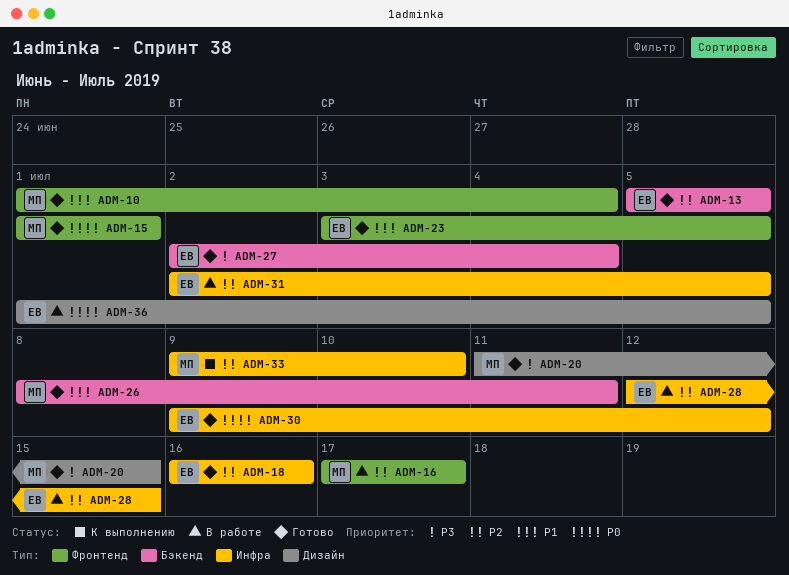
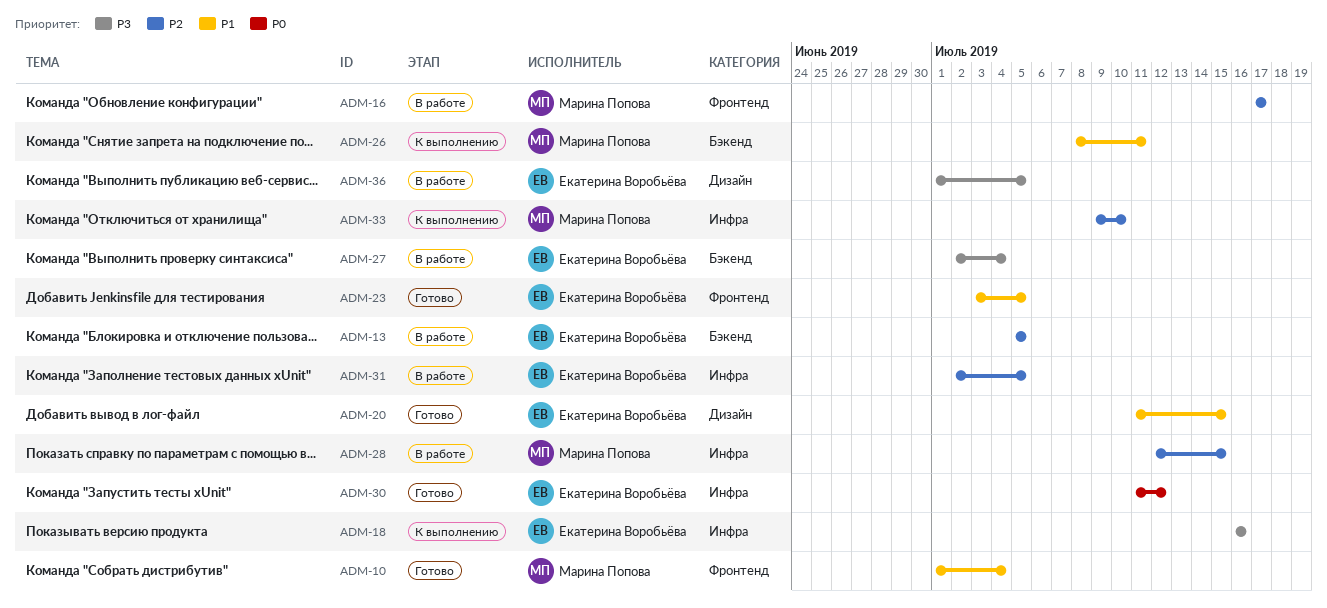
ADM-13, status: Готово -> В работе
ADM-15: present -> none
ADM-18, status: Готово -> К выполнению
ADM-18, priority: P2 -> P3
ADM-20, owner: Марина Попова -> Екатерина Воробьёва
ADM-20, priority: P3 -> P1
ADM-26, status: Готово -> К выполнению
ADM-27, status: Готово -> В работе
ADM-28, owner: Екатерина Воробьёва -> Марина Попова
ADM-30, start: Jul 9 -> Jul 11
ADM-36, priority: P0 -> P3

